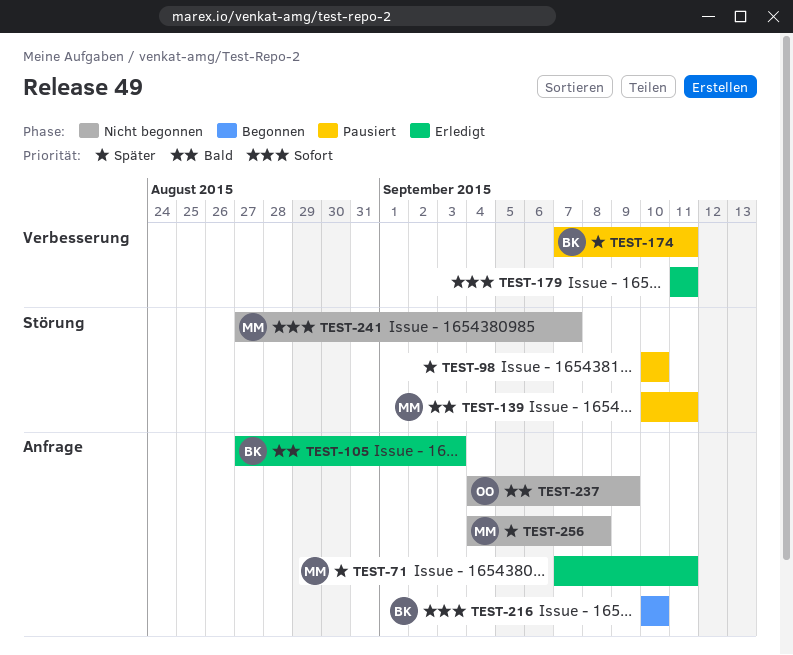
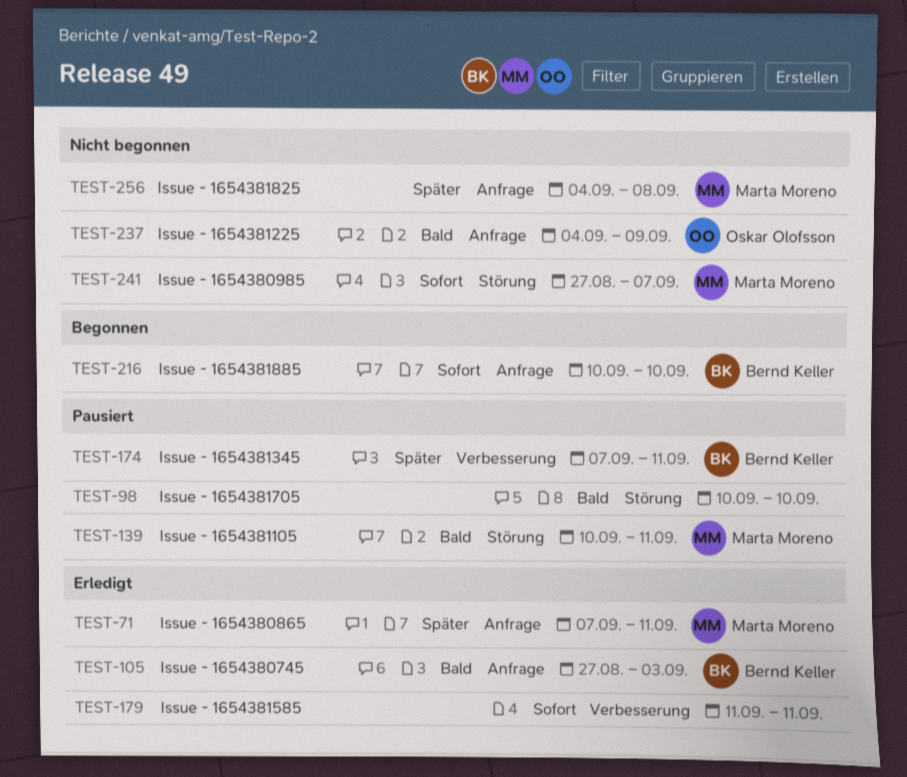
TEST-98, priority: Später -> Bald

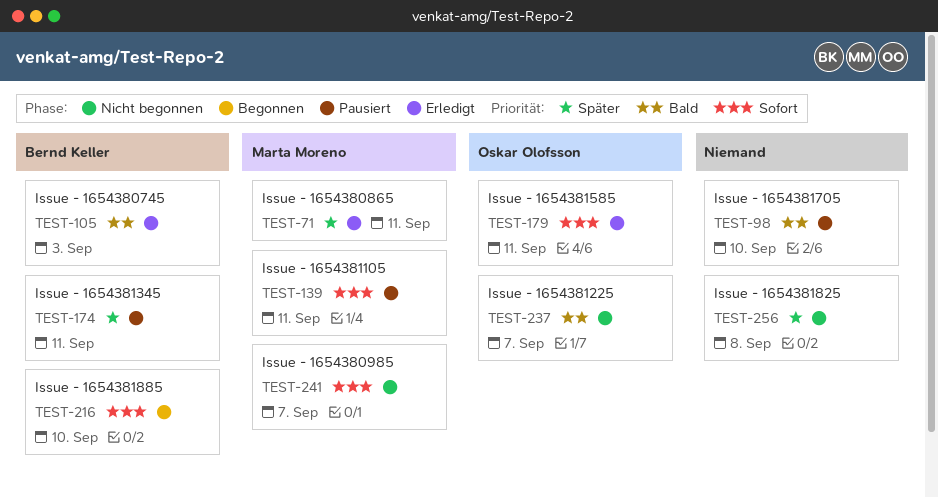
TEST-139, priority: Bald -> Sofort
TEST-179, owner: none -> Oskar Olofsson
TEST-237, due: Sep 9 -> Sep 7
TEST-256, owner: Marta Moreno -> none

